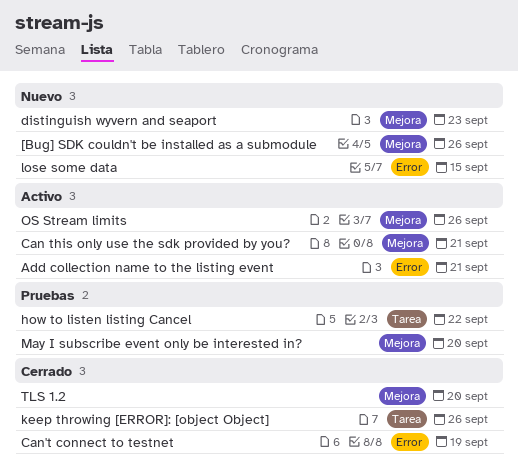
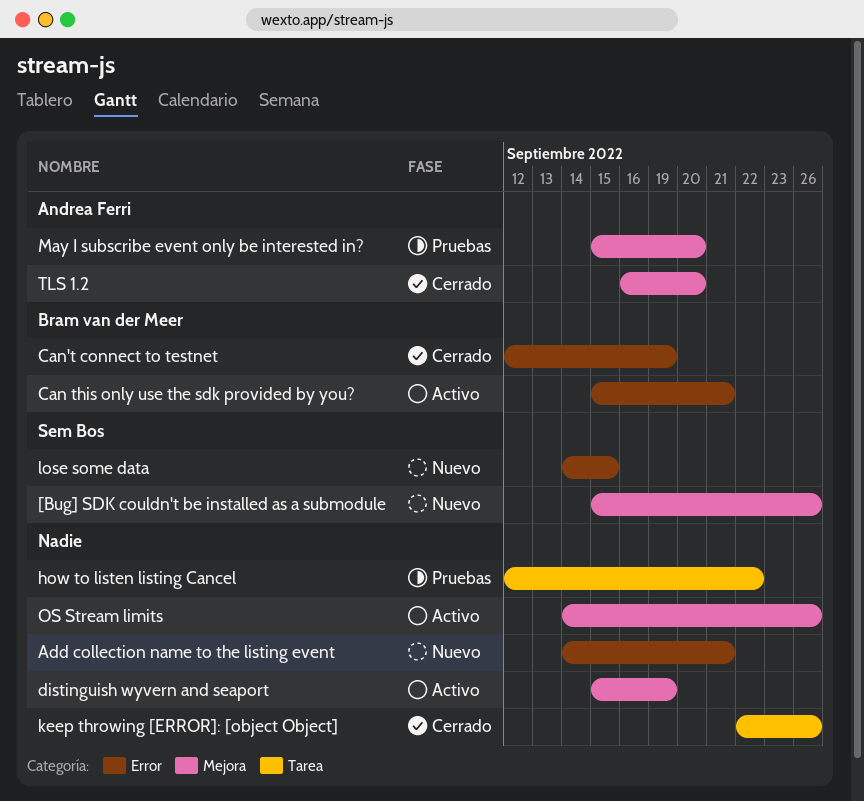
Add collection name to the listing event, status: Activo -> Nuevo
Can this only use the sdk provided by you?, label: Mejora -> Error
distinguish wyvern and seaport, status: Nuevo -> Activo
distinguish wyvern and seaport, due: Sep 23 -> Sep 19

